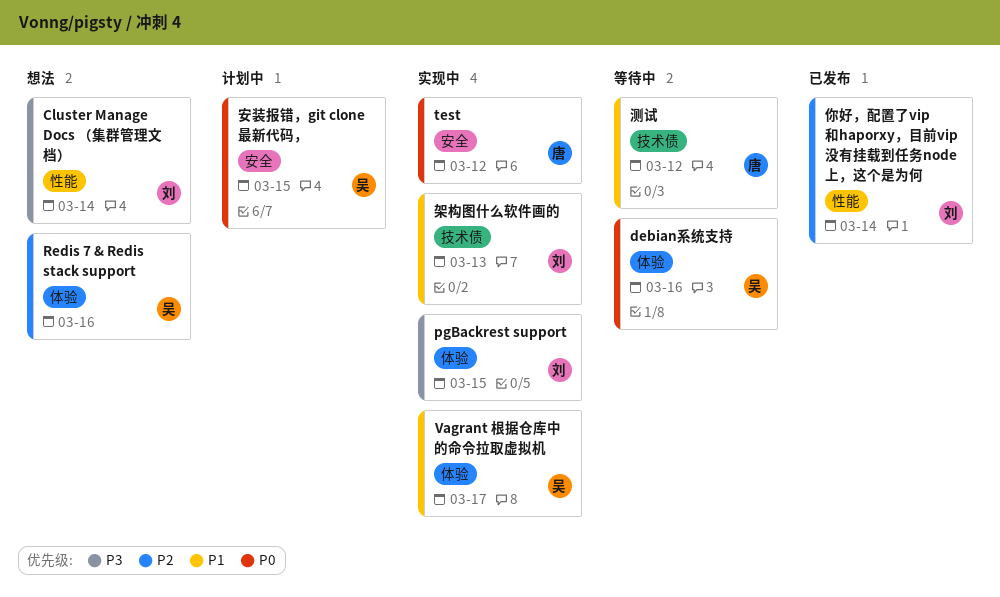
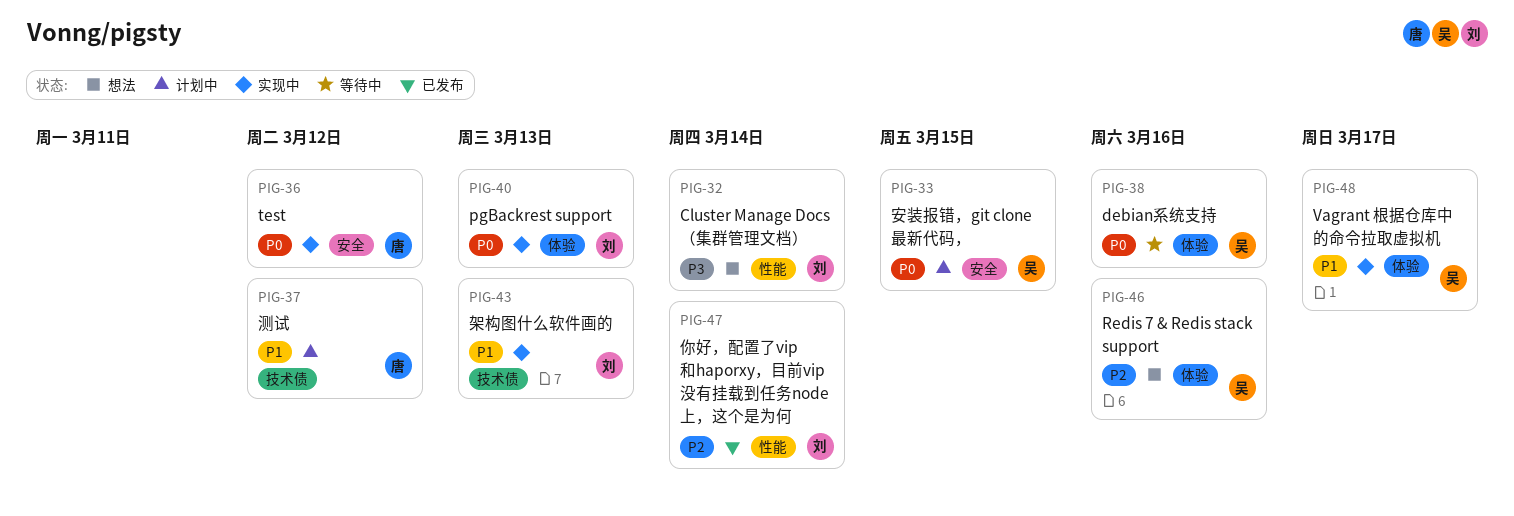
pgBackrest support, priority: P3 -> P0
pgBackrest support, due: Mar 15 -> Mar 13
测试, status: 等待中 -> 计划中

